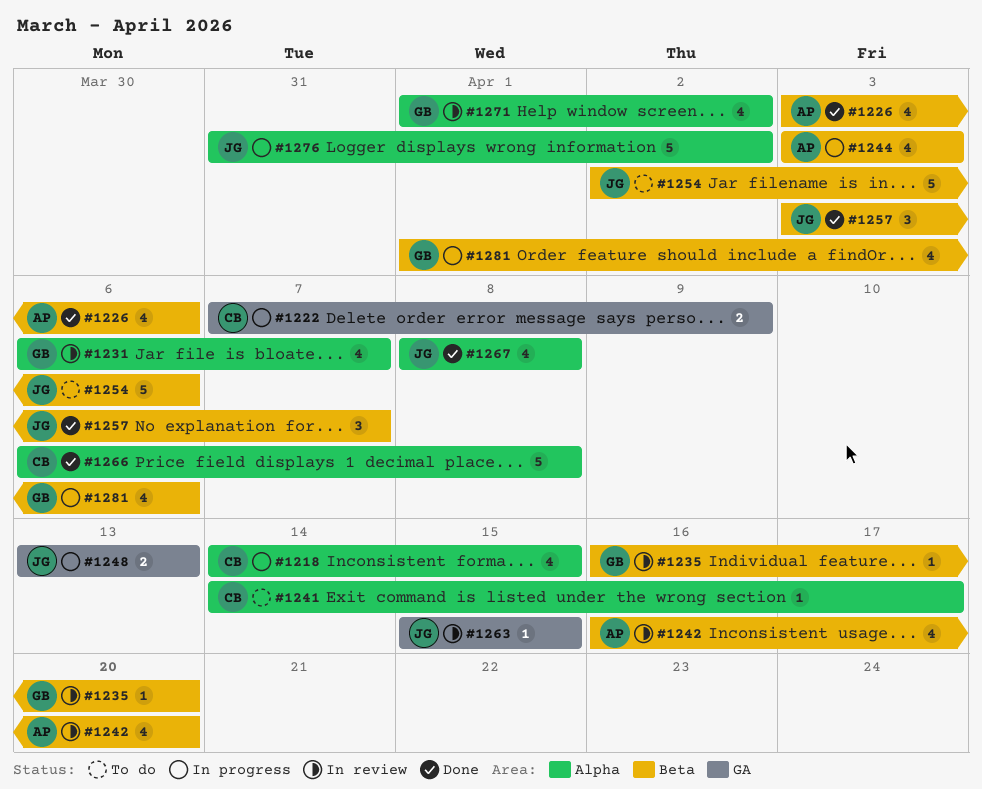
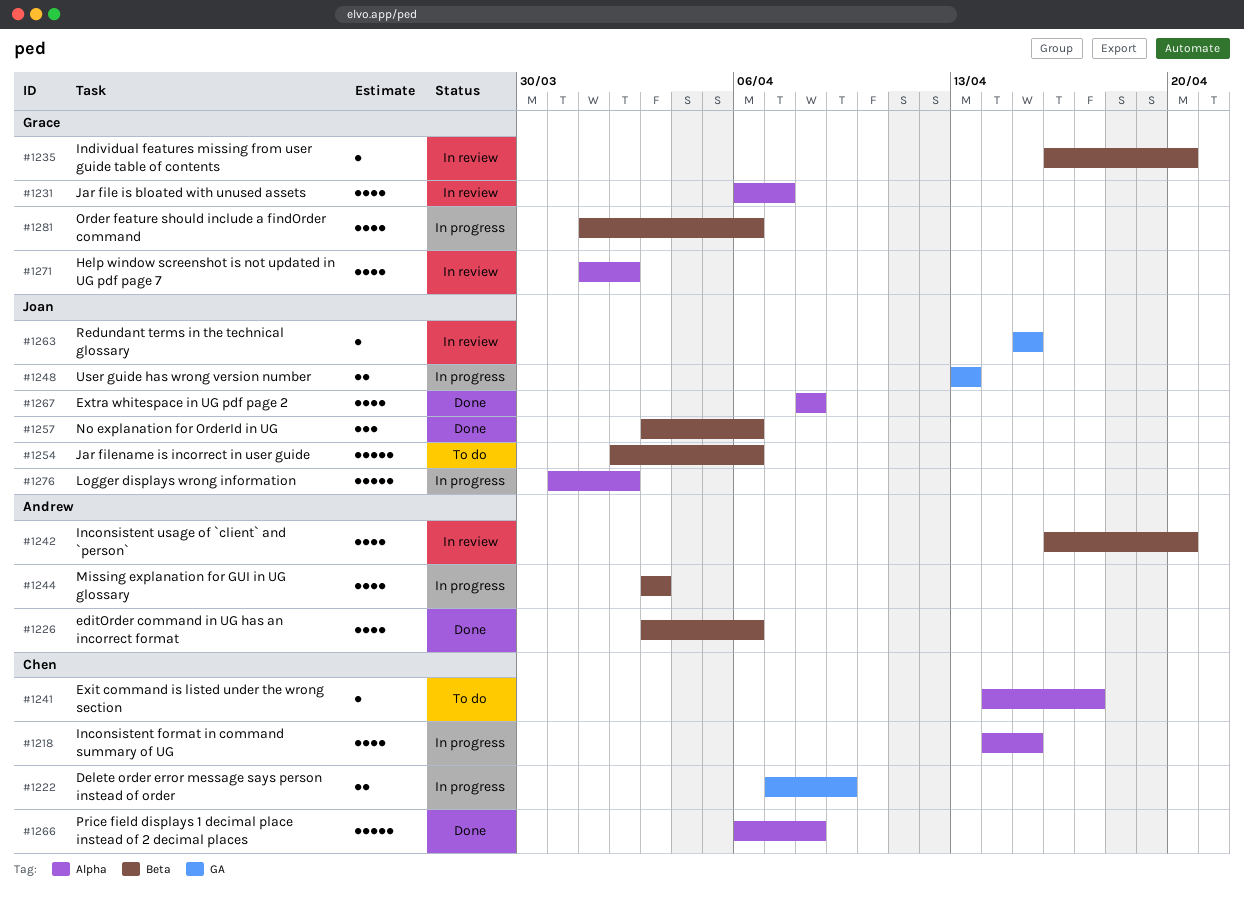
#1257, due: Apr 7 -> Apr 6

